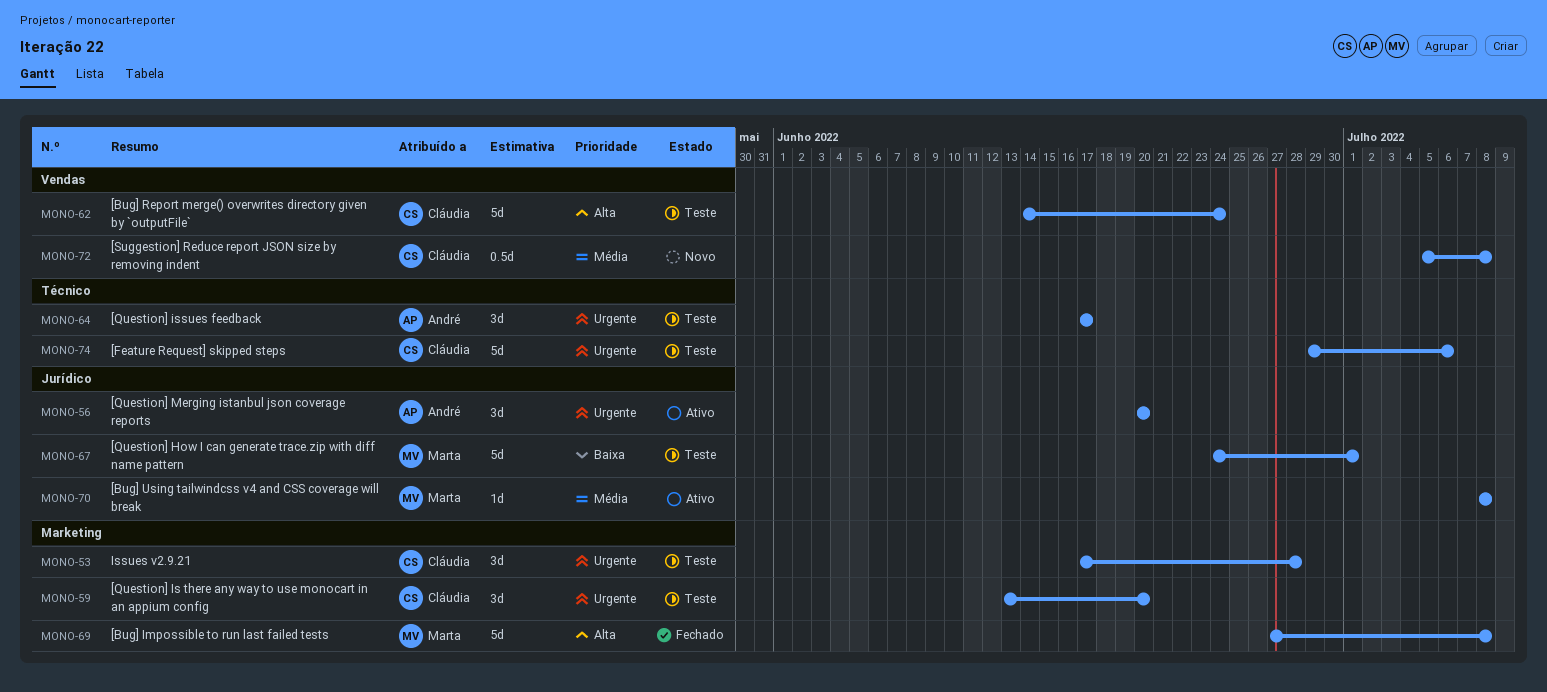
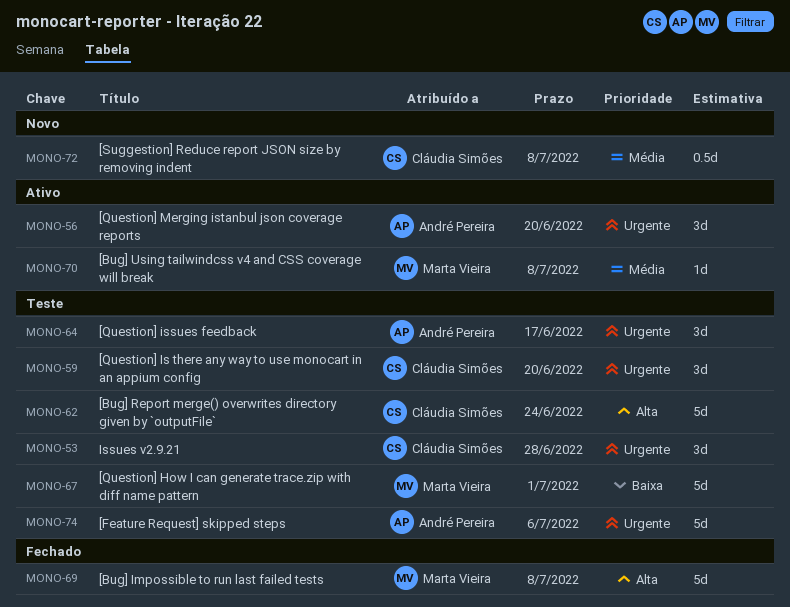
MONO-74, owner: Cláudia Simões -> André Pereira

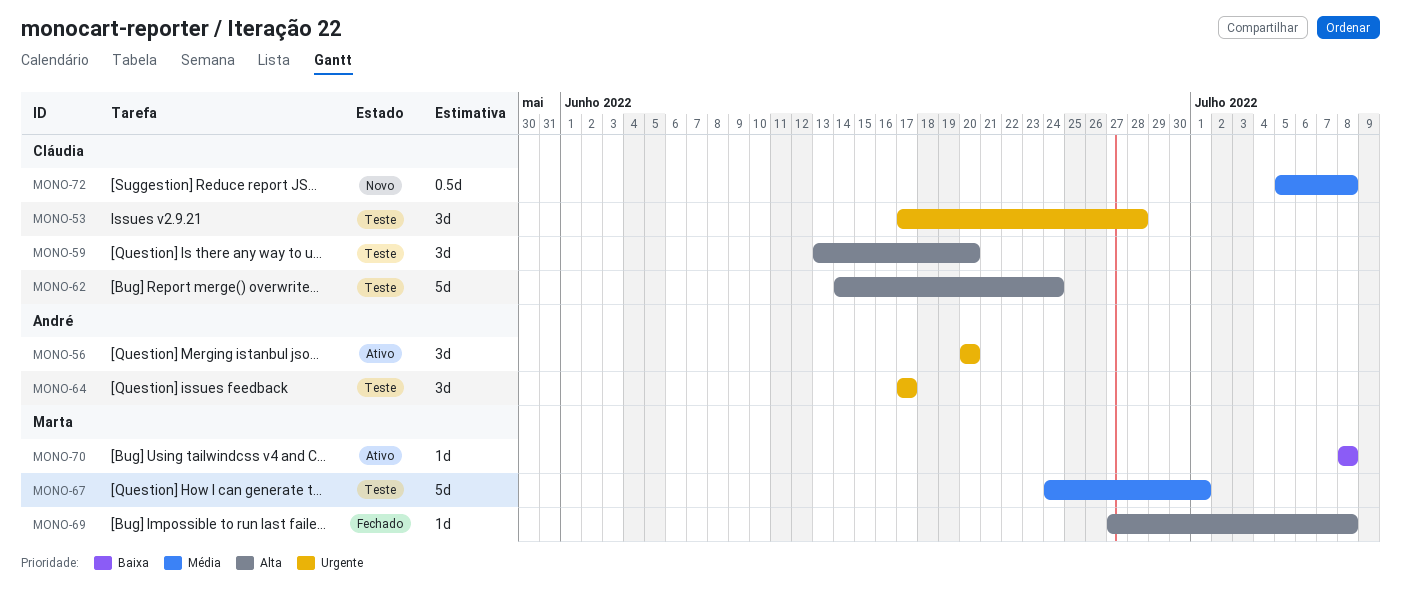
MONO-59, priority: Urgente -> Alta
MONO-67, priority: Baixa -> Média
MONO-69, estimate: 5d -> 1d
MONO-70, priority: Média -> Baixa
MONO-74: present -> none

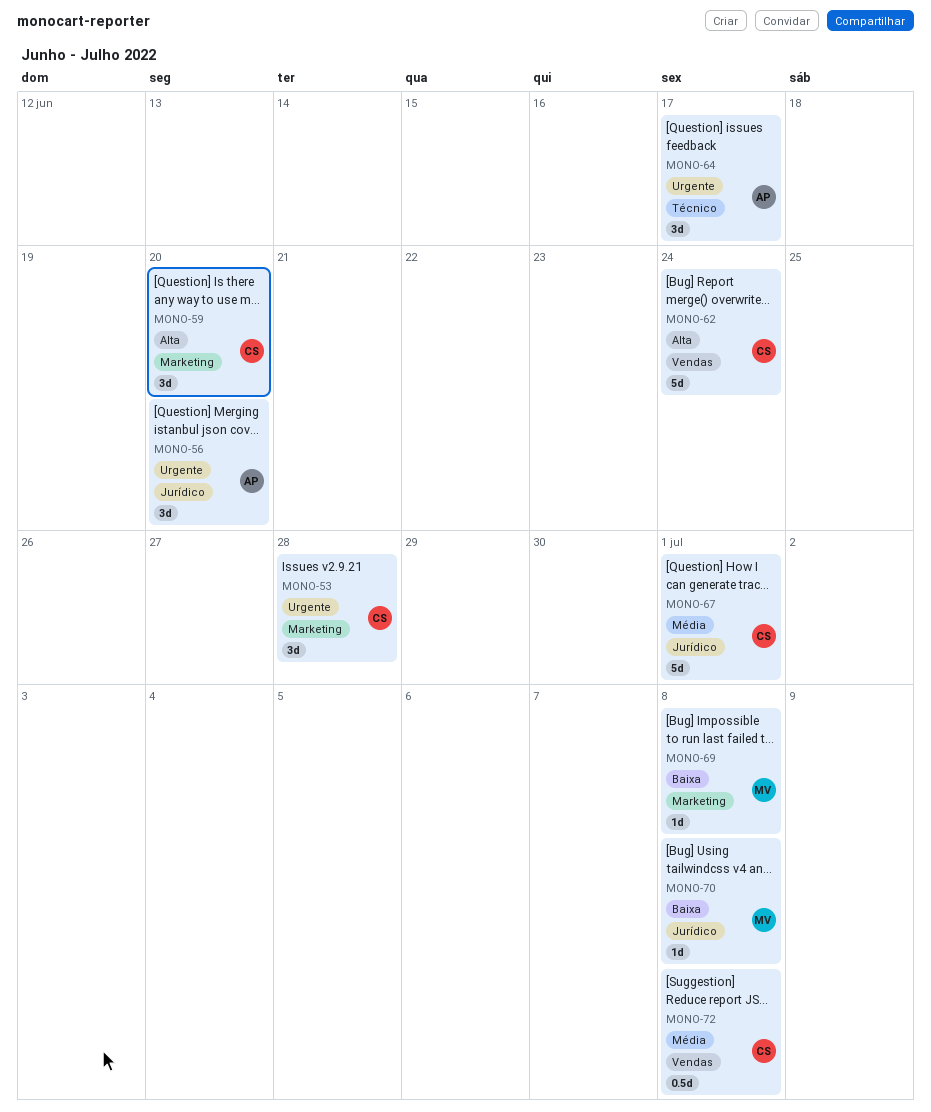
MONO-67, owner: Marta -> Cláudia
MONO-69, priority: Alta -> Baixa

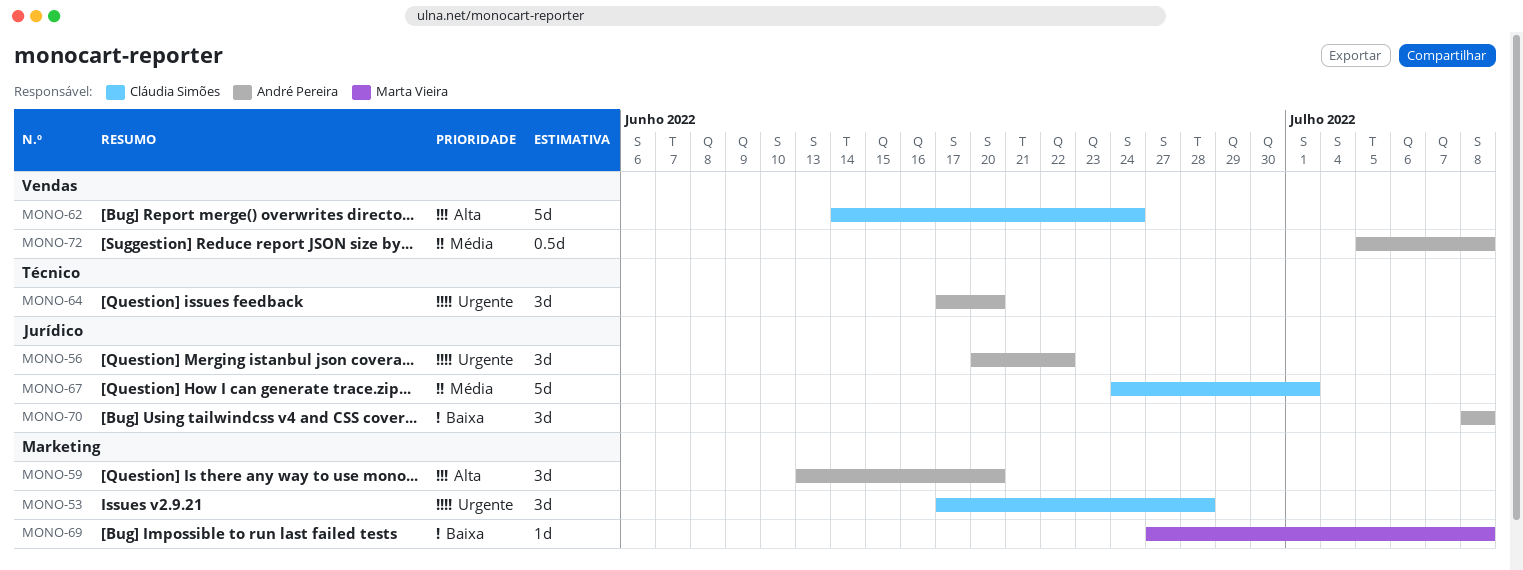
MONO-56, due: Jun 20 -> Jun 22
MONO-59, owner: Cláudia Simões -> André Pereira
MONO-64, due: Jun 17 -> Jun 20
MONO-70, owner: Marta Vieira -> André Pereira
MONO-70, estimate: 1d -> 3d
MONO-72, owner: Cláudia Simões -> André Pereira

